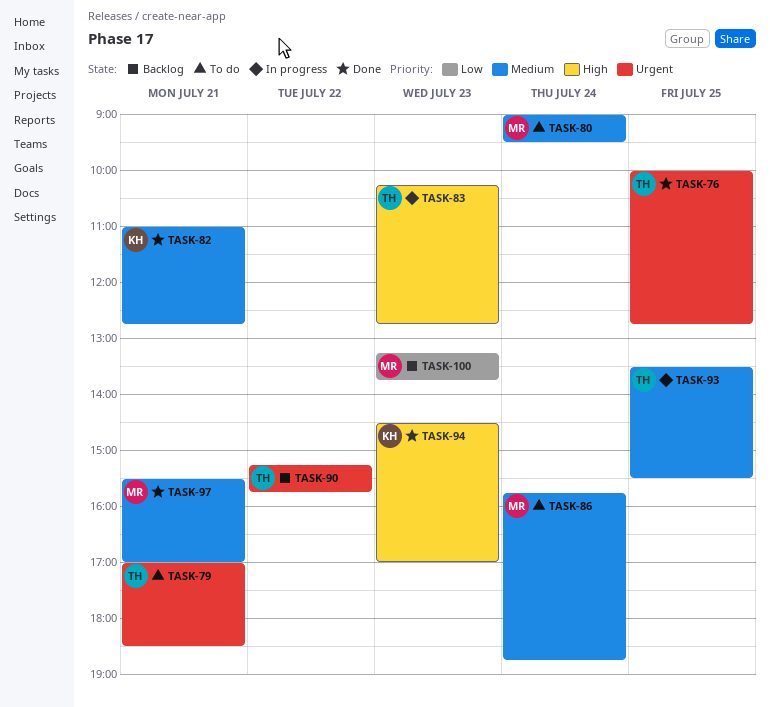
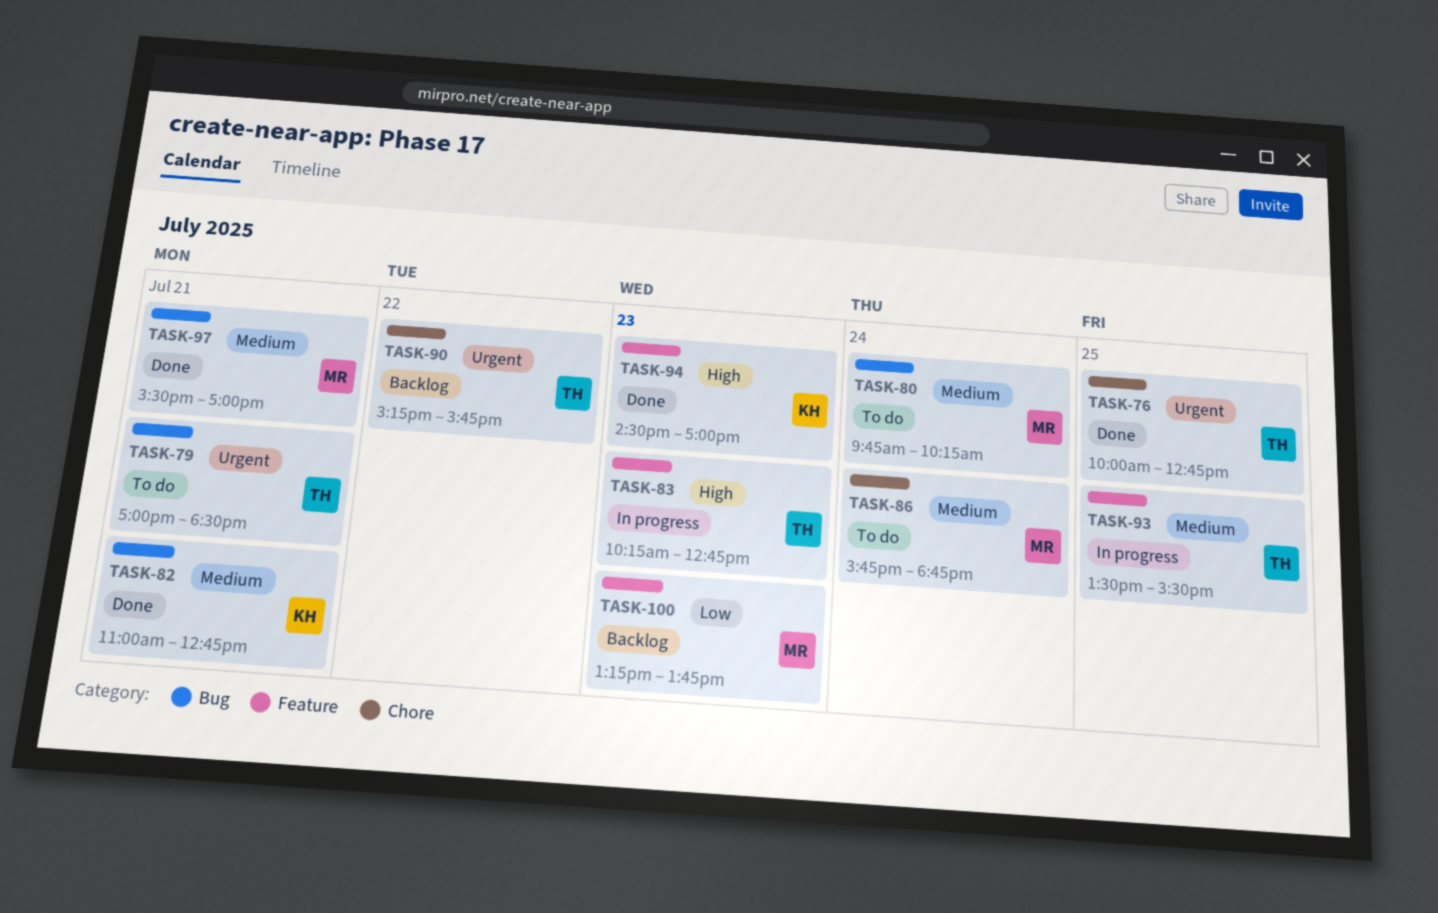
TASK-80, begins: 09:00 -> 09:45
TASK-80, ends: 09:30 -> 10:15

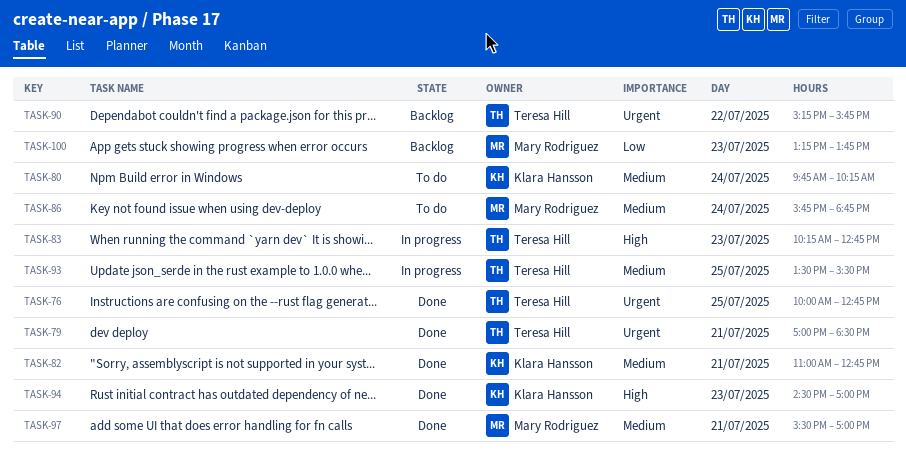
TASK-79, status: To do -> Done
TASK-80, owner: Mary Rodriguez -> Klara Hansson

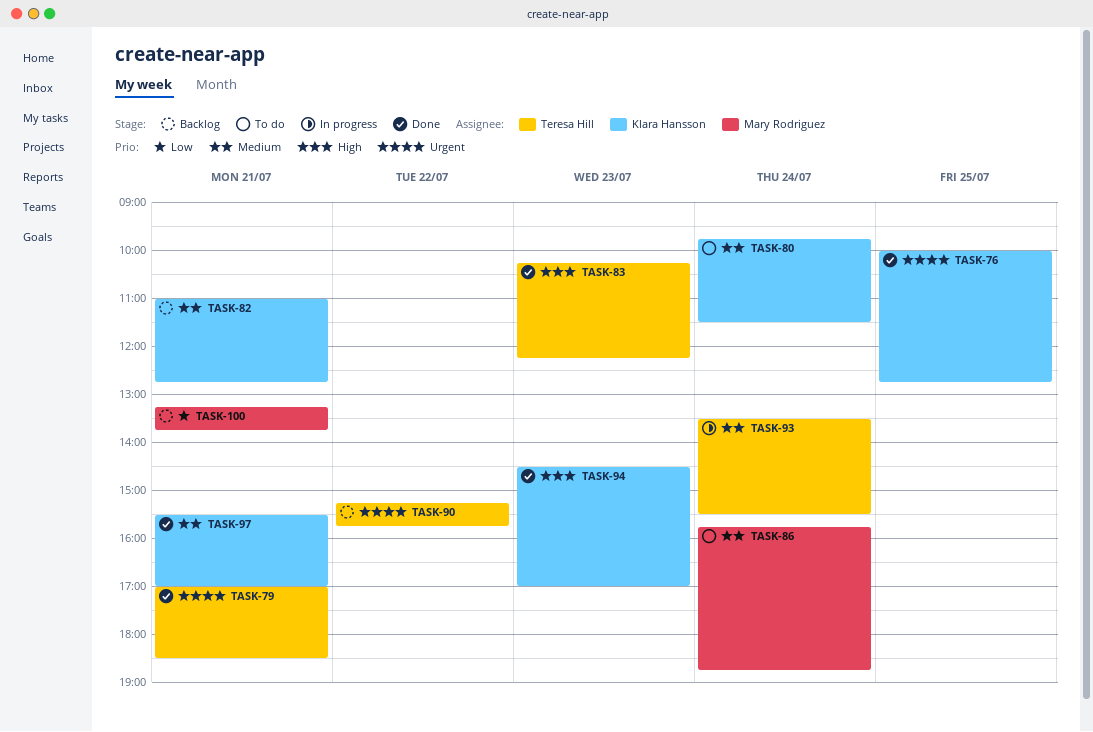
TASK-76, owner: Teresa Hill -> Klara Hansson
TASK-80, ends: 10:15 -> 11:30
TASK-82, status: Done -> Backlog
TASK-83, status: In progress -> Done
TASK-83, ends: 12:45 -> 12:15
TASK-93, day: Jul 25 -> Jul 24
TASK-97, owner: Mary Rodriguez -> Klara Hansson
TASK-100, day: Jul 23 -> Jul 21

